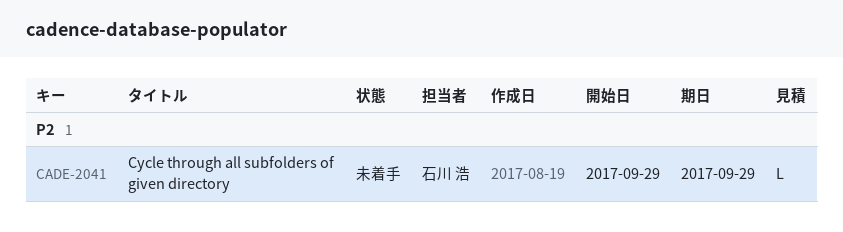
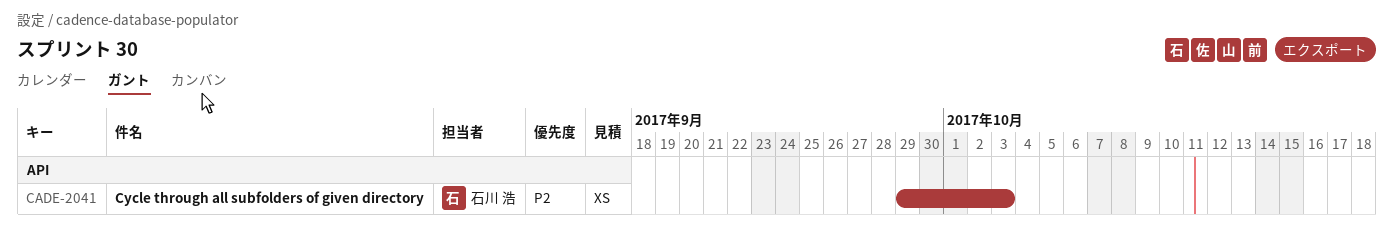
CADE-2041, estimate: L -> XS
CADE-2041, due: Sep 29 -> Oct 3

